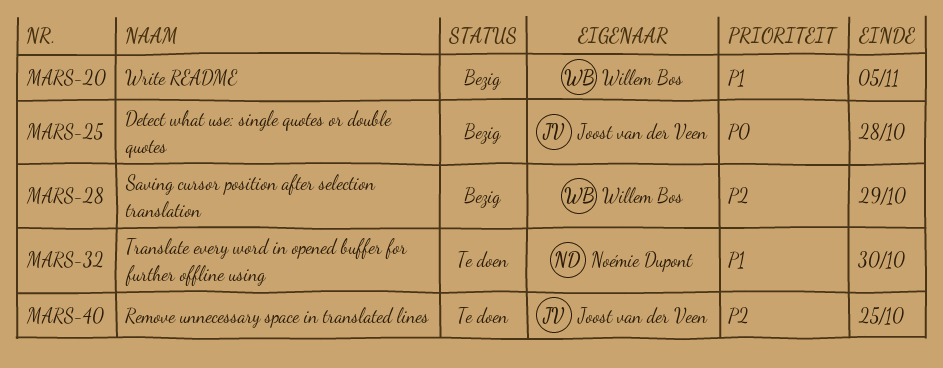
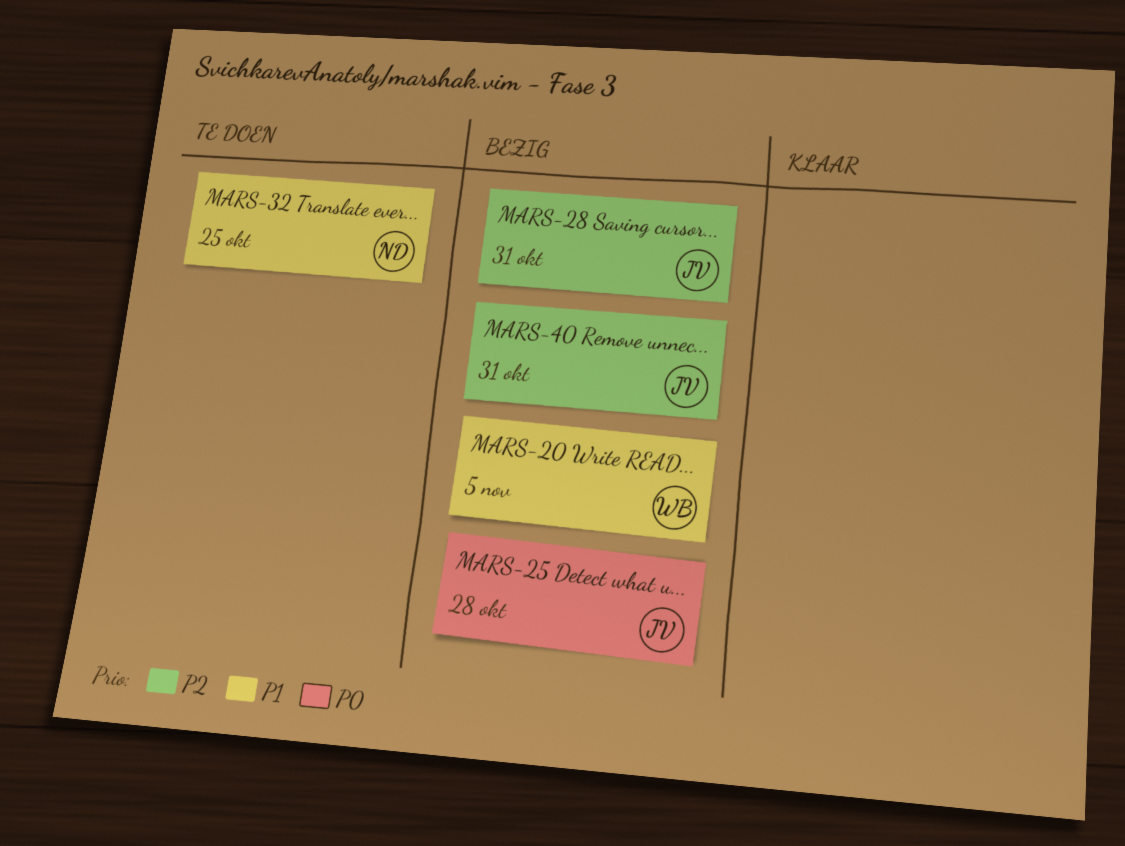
MARS-28, owner: Willem Bos -> Joost van der Veen
MARS-28, due: Oct 29 -> Oct 31
MARS-32, due: Oct 30 -> Oct 25
MARS-40, status: Te doen -> Bezig
MARS-40, due: Oct 25 -> Oct 31

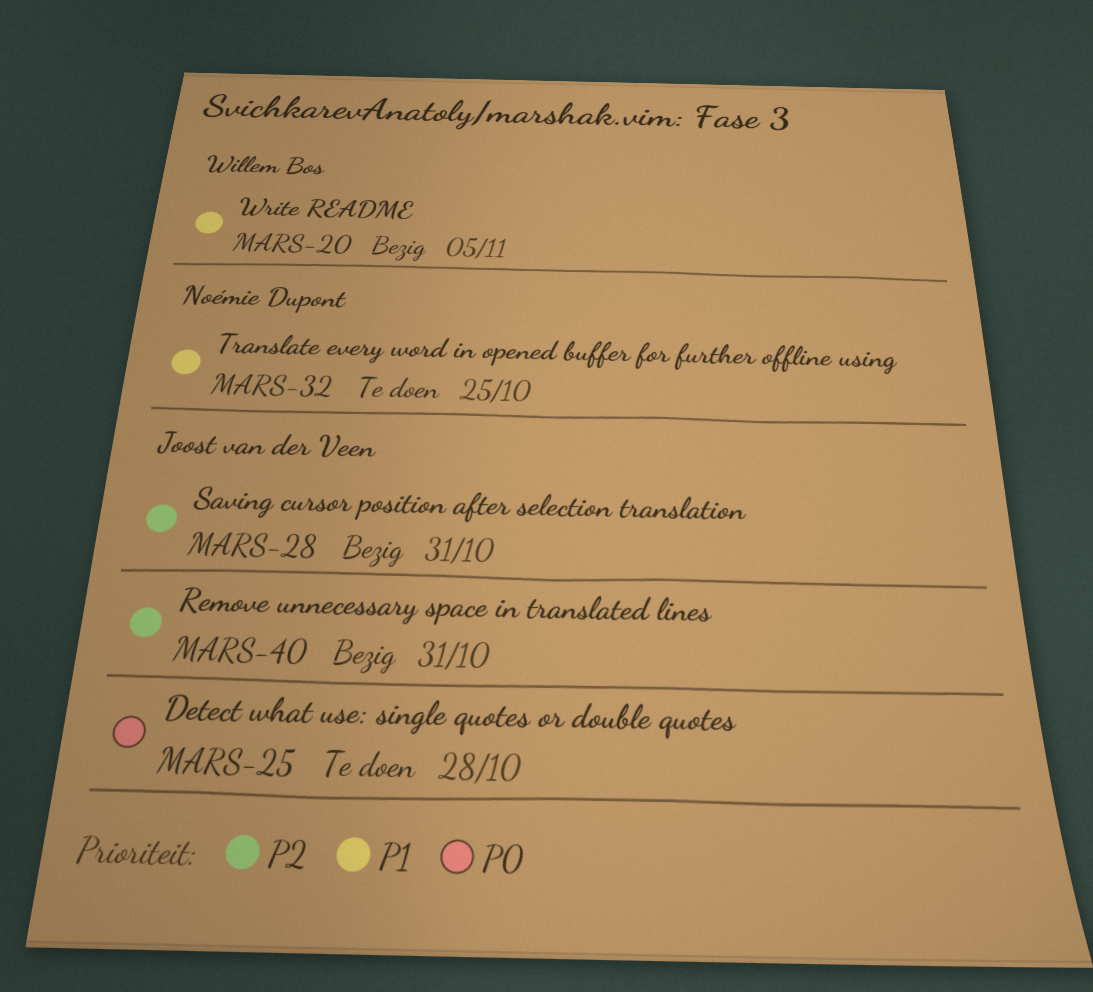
MARS-25, status: Bezig -> Te doen

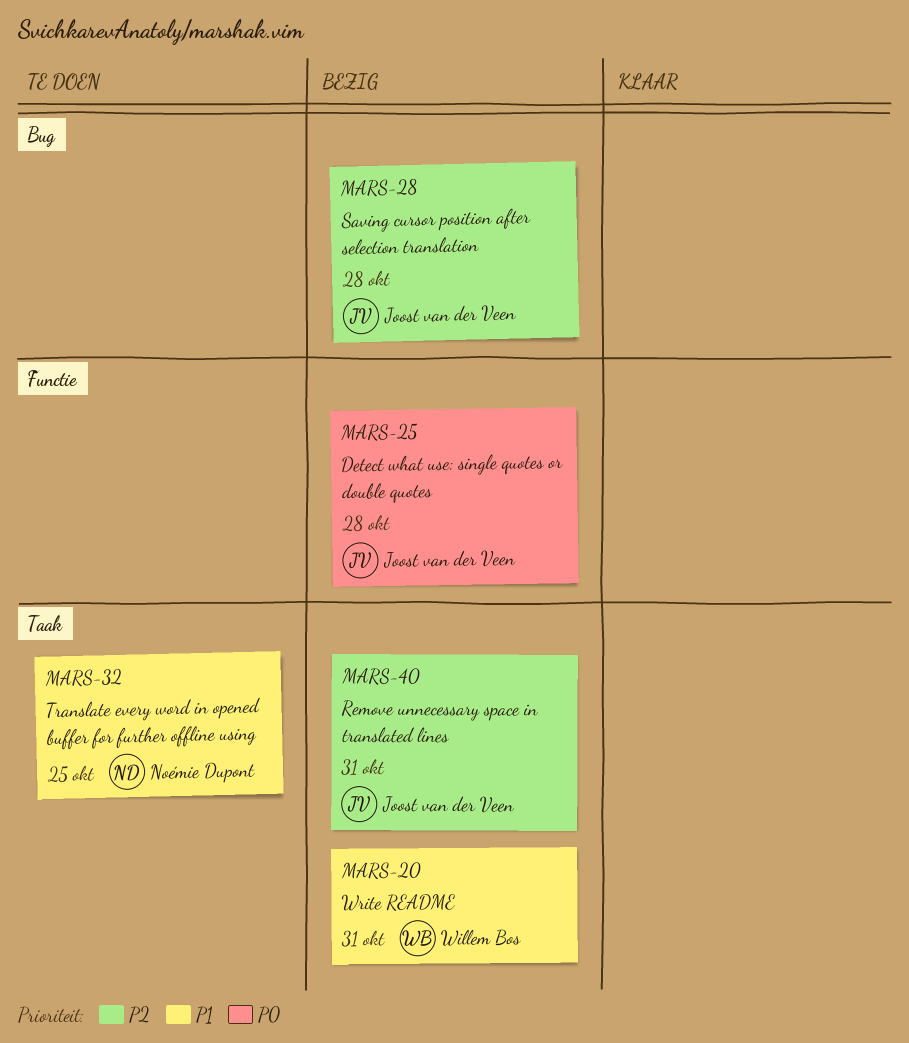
MARS-20, due: Nov 5 -> Oct 31
MARS-25, status: Te doen -> Bezig
MARS-28, due: Oct 31 -> Oct 28

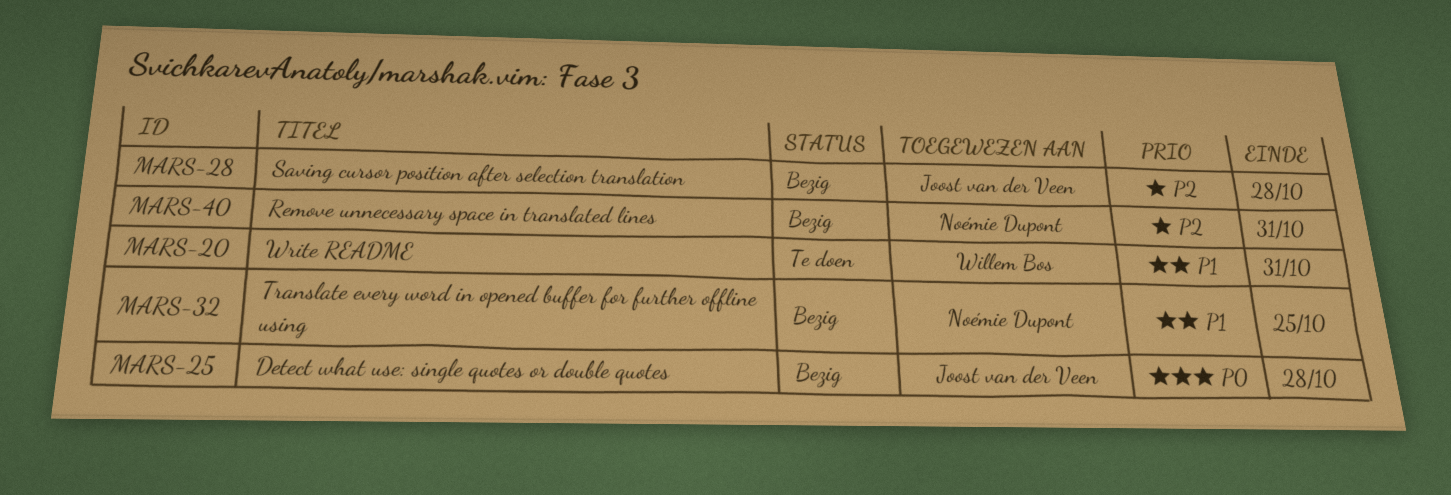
MARS-20, status: Bezig -> Te doen
MARS-32, status: Te doen -> Bezig
MARS-40, owner: Joost van der Veen -> Noémie Dupont

